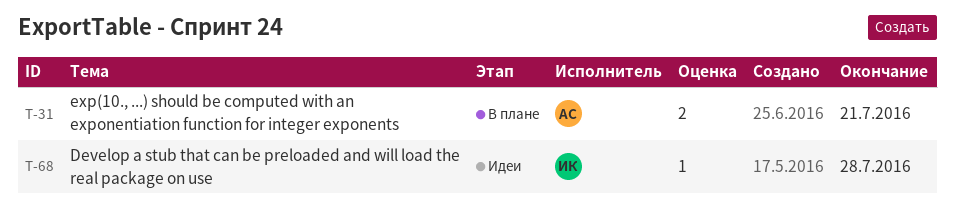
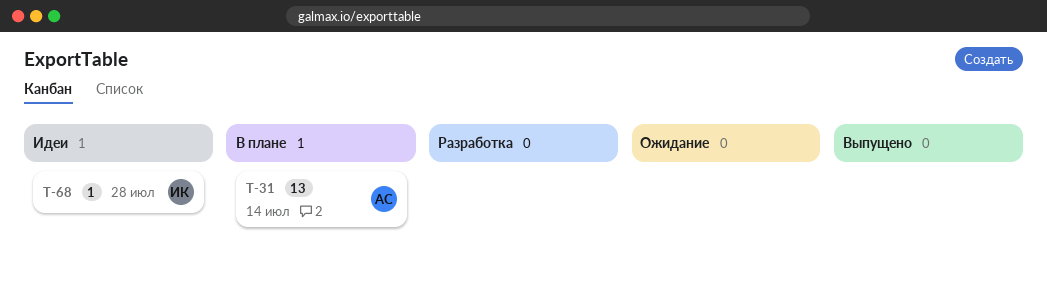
T-31, estimate: 2 -> 13
T-31, due: Jul 21 -> Jul 14

